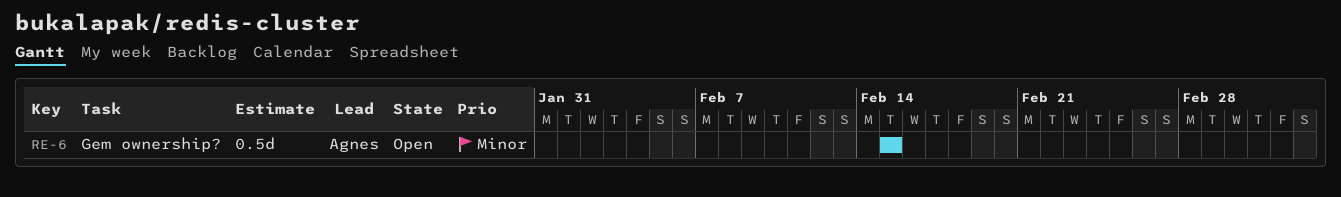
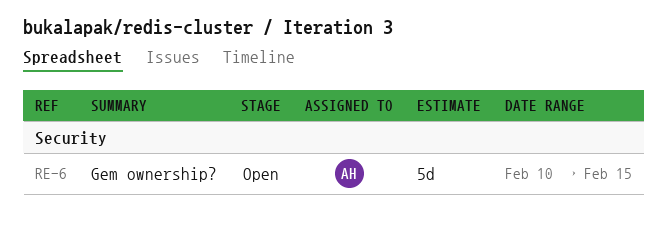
RE-6, estimate: 0.5d -> 5d
RE-6, start: Feb 15 -> Feb 10

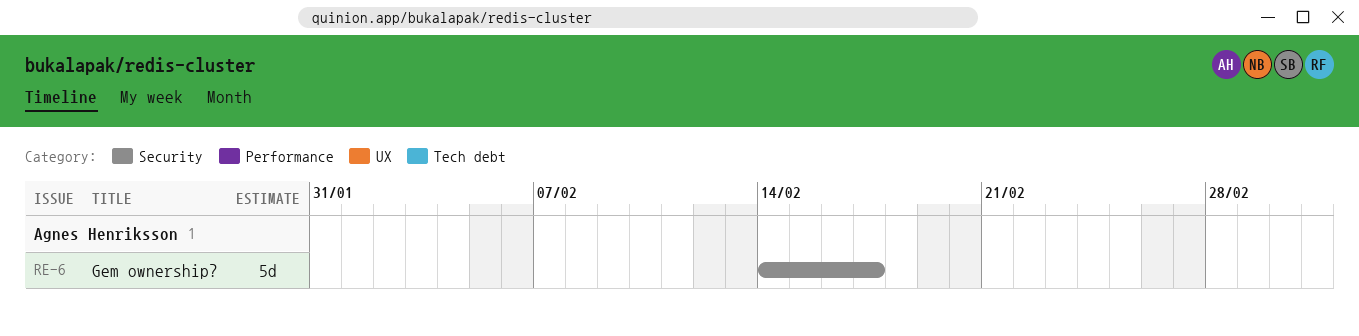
RE-6, start: Feb 10 -> Feb 14
RE-6, due: Feb 15 -> Feb 17

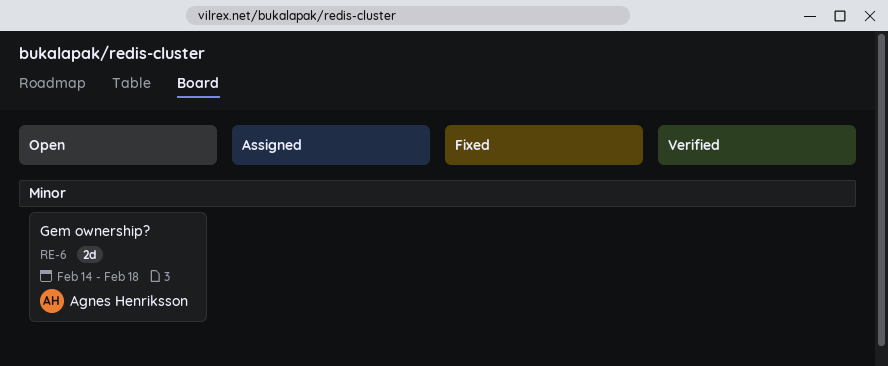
RE-6, estimate: 5d -> 2d
RE-6, due: Feb 17 -> Feb 18

